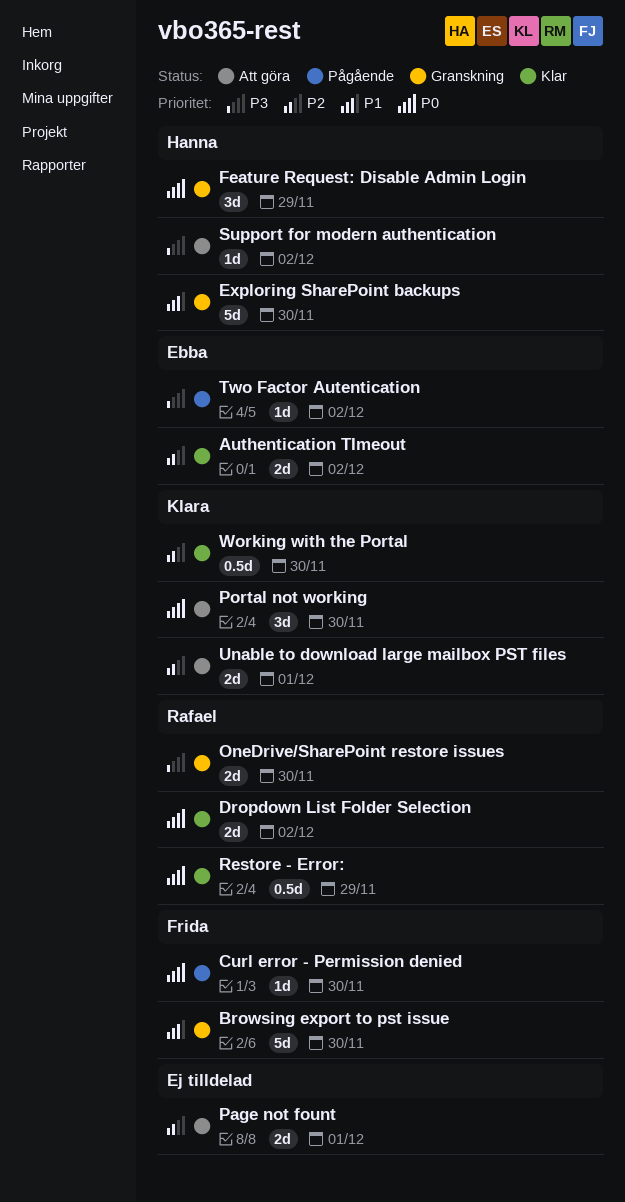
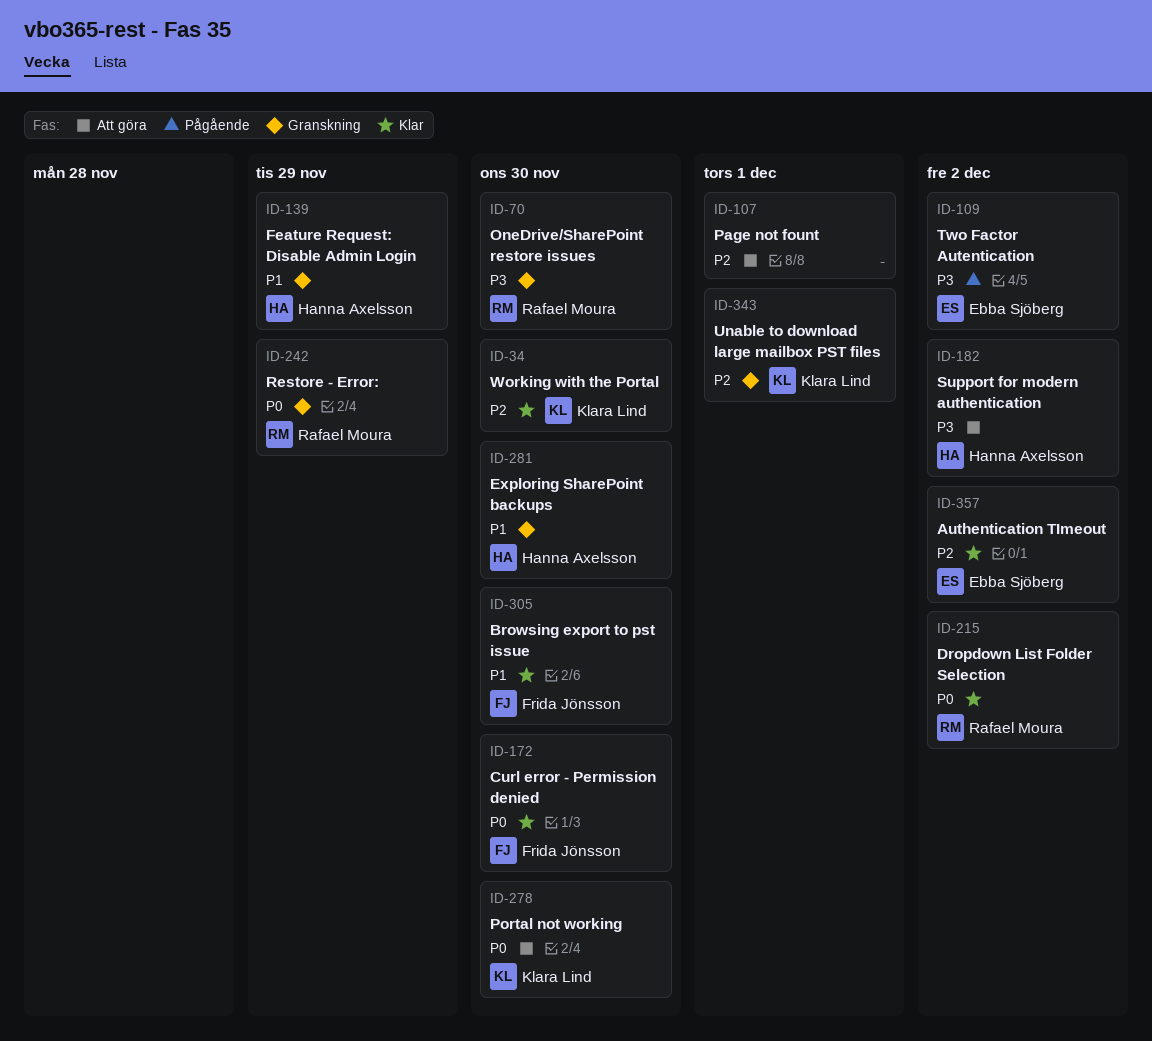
Browsing export to pst issue, status: Granskning -> Klar
Curl error - Permission denied, status: Pågående -> Klar
Feature Request: Disable Admin Login, priority: P0 -> P1
Restore - Error:, status: Klar -> Granskning
Unable to download large mailbox PST files, status: Att göra -> Granskning

